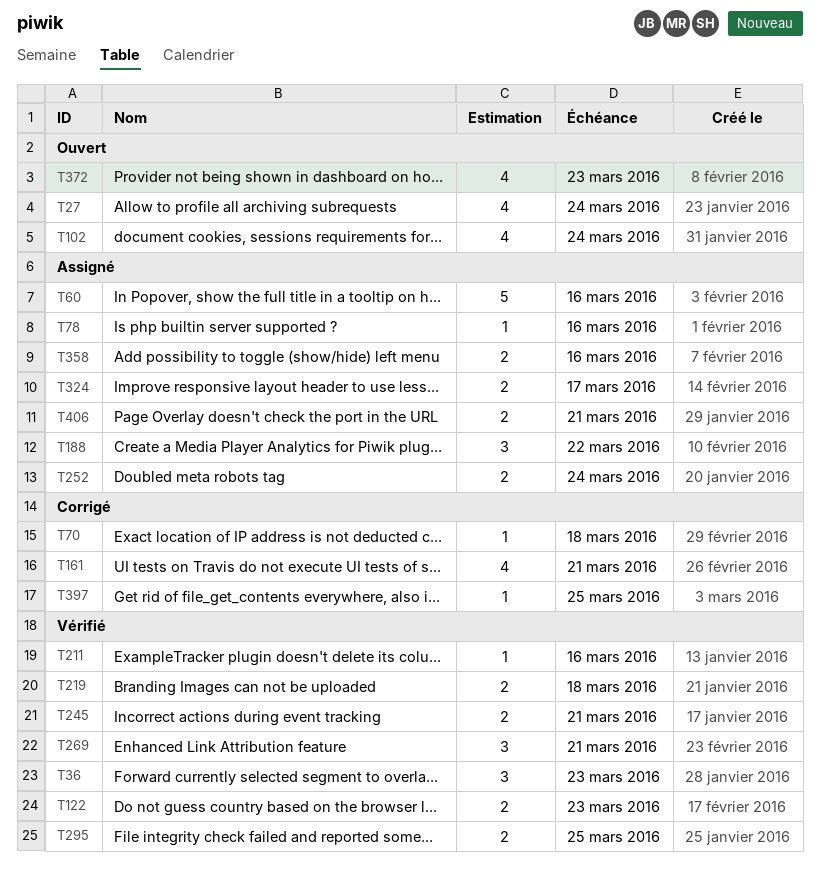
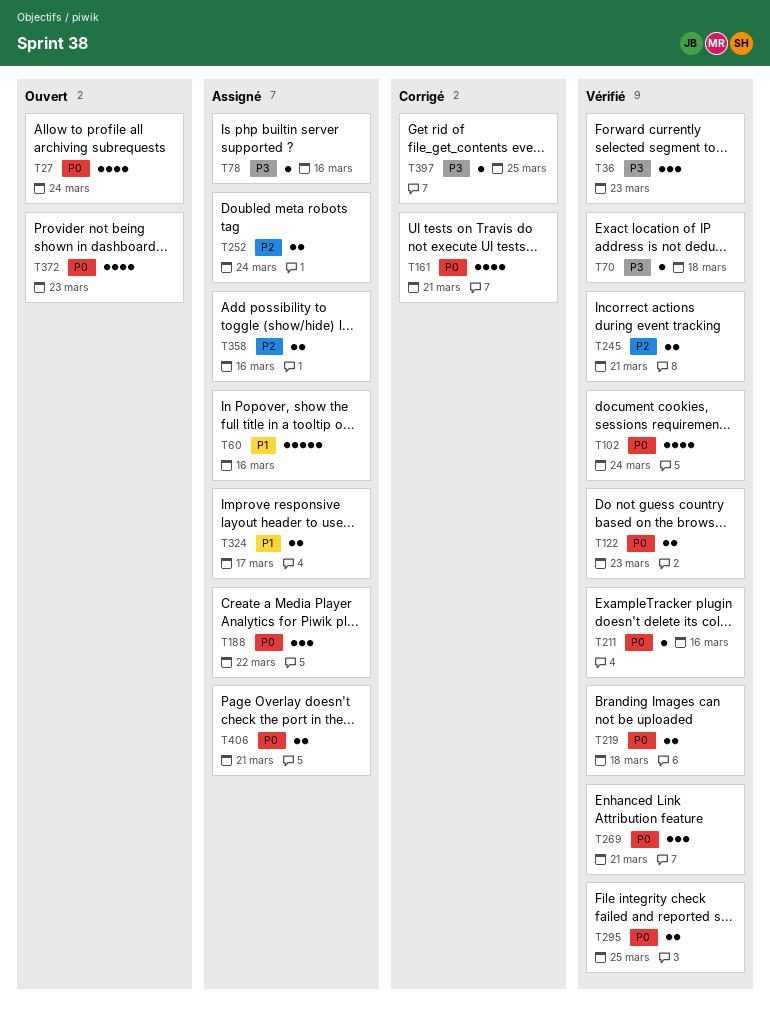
T70, status: Corrigé -> Vérifié
T102, status: Ouvert -> Vérifié

